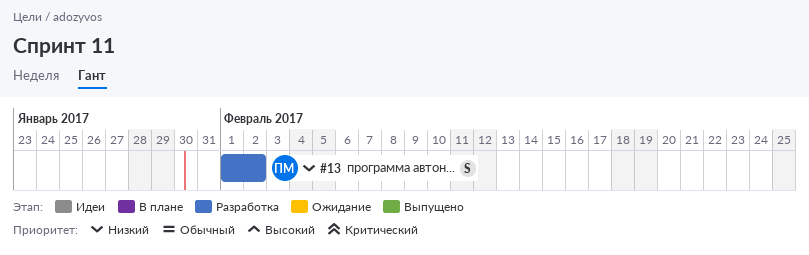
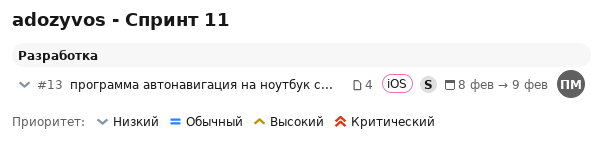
#13, start: Feb 1 -> Feb 8
#13, due: Feb 2 -> Feb 9

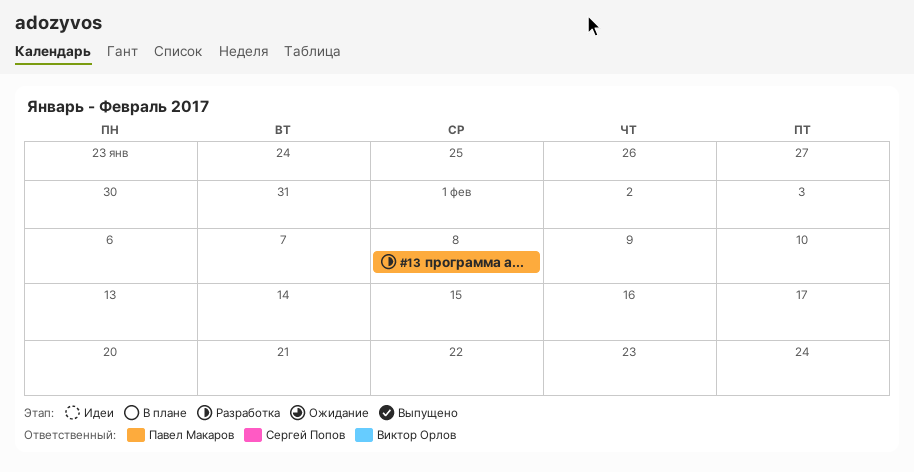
#13, due: Feb 9 -> Feb 8

